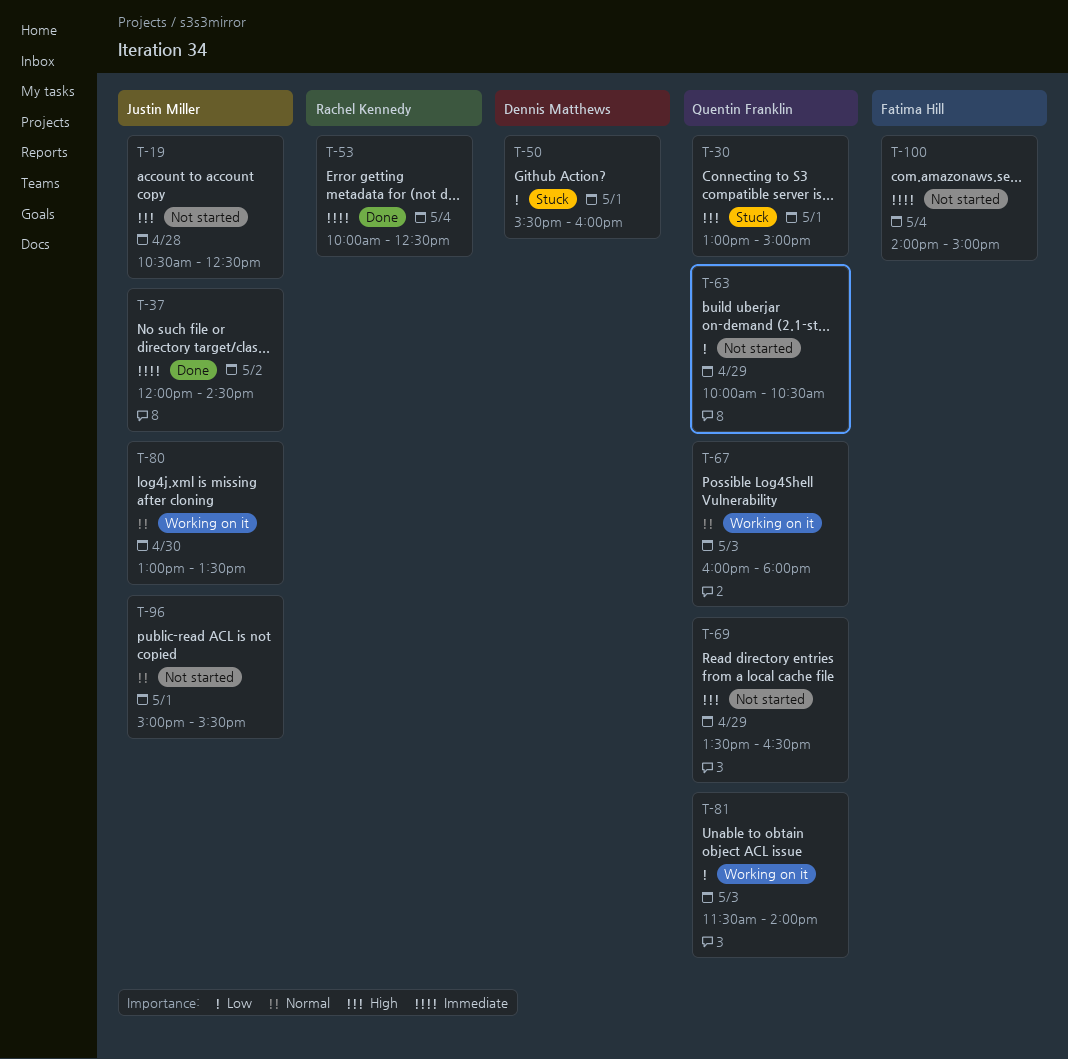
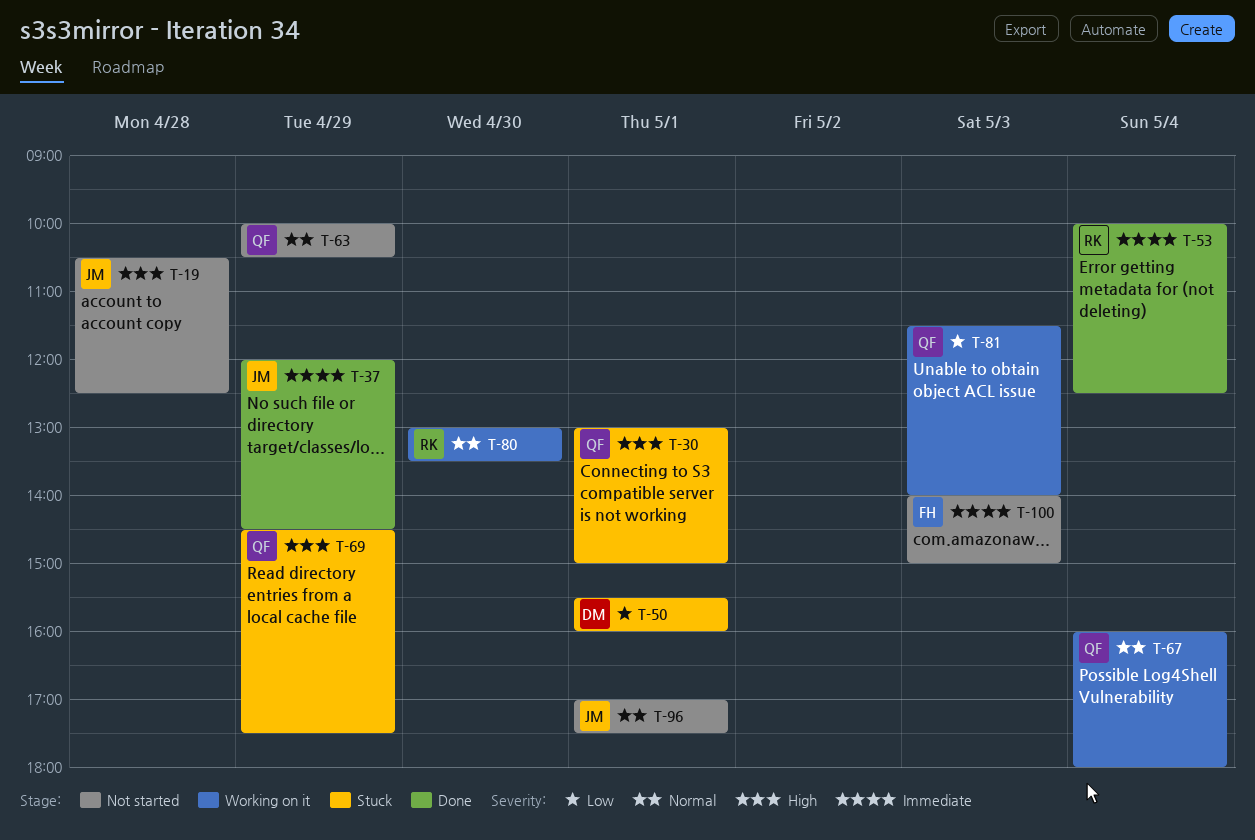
T-37, day: May 2 -> Apr 29
T-63, priority: Low -> Normal
T-67, day: May 3 -> May 4
T-69, status: Not started -> Stuck
T-69, begins: 13:30 -> 14:30
T-69, ends: 16:30 -> 17:30
T-80, owner: Justin Miller -> Rachel Kennedy
T-96, begins: 15:00 -> 17:00
T-96, ends: 15:30 -> 17:30
T-100, day: May 4 -> May 3

